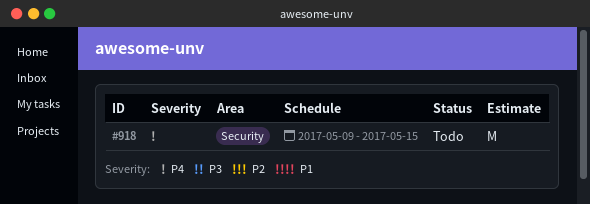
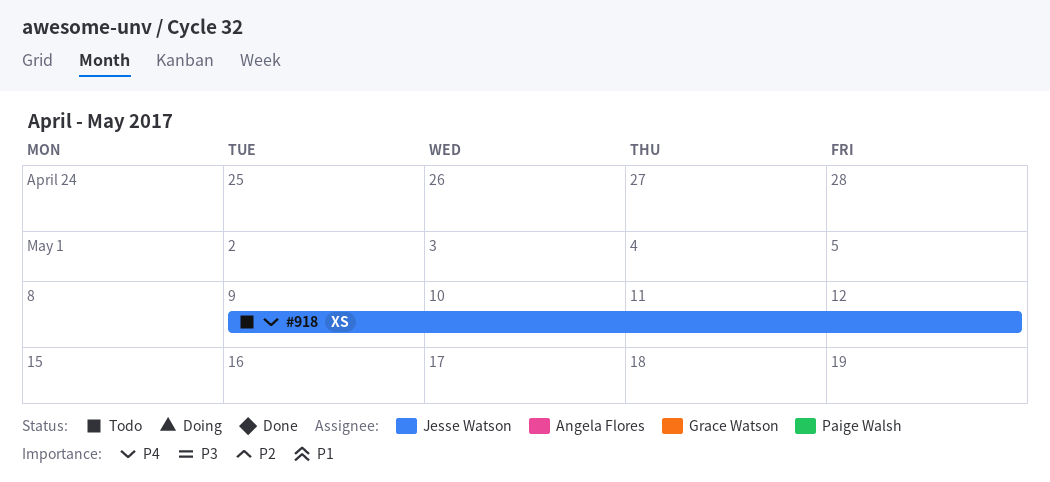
#918, estimate: M -> XS
#918, due: May 15 -> May 12

